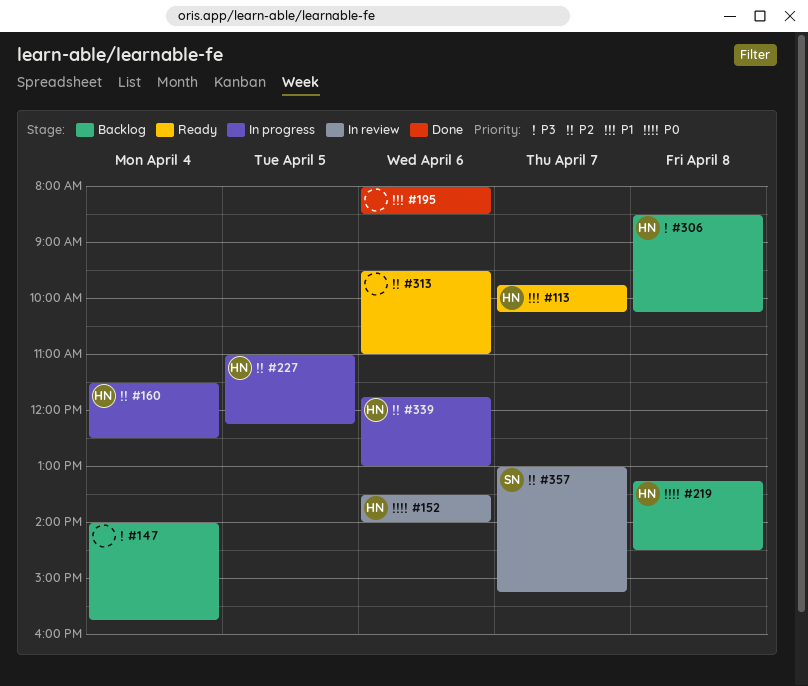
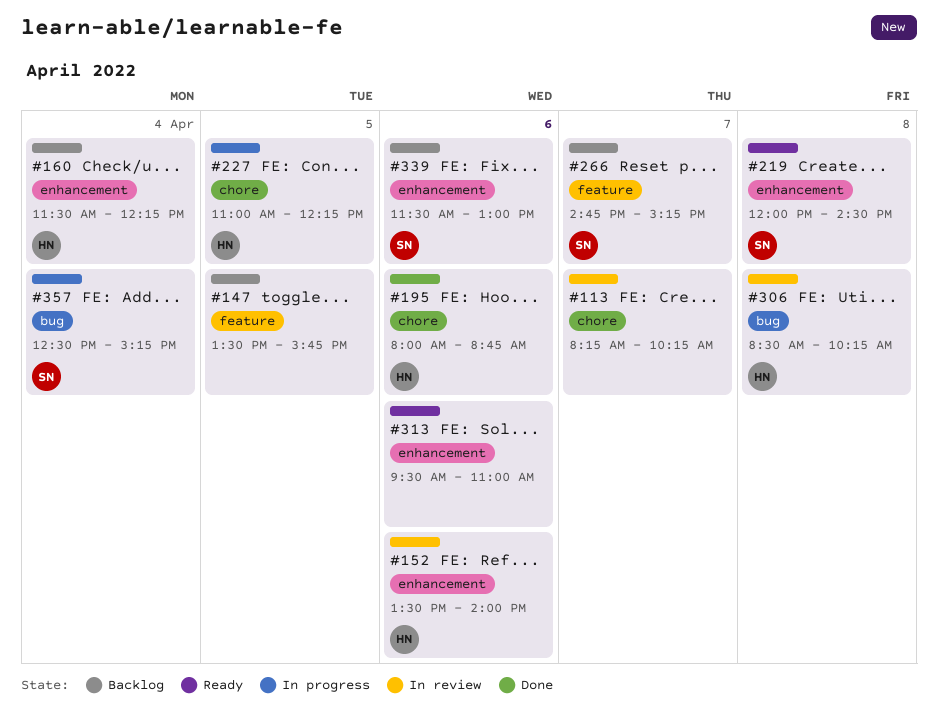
#113, status: Ready -> In review
#113, owner: HN -> none
#113, begins: 09:45 -> 08:15
#147, day: Apr 4 -> Apr 5
#147, begins: 14:00 -> 13:30
#160, status: In progress -> Backlog
#160, ends: 12:30 -> 12:15
#195, owner: none -> HN
#195, ends: 08:30 -> 08:45
#219, status: Backlog -> Ready
#219, owner: HN -> SN
#219, begins: 13:15 -> 12:00
#266: none -> present
#306, status: Backlog -> In review
#339, status: In progress -> Backlog
#339, owner: HN -> SN
#339, begins: 11:45 -> 11:30
#357, status: In review -> In progress
#357, day: Apr 7 -> Apr 4
#357, begins: 13:00 -> 12:30

